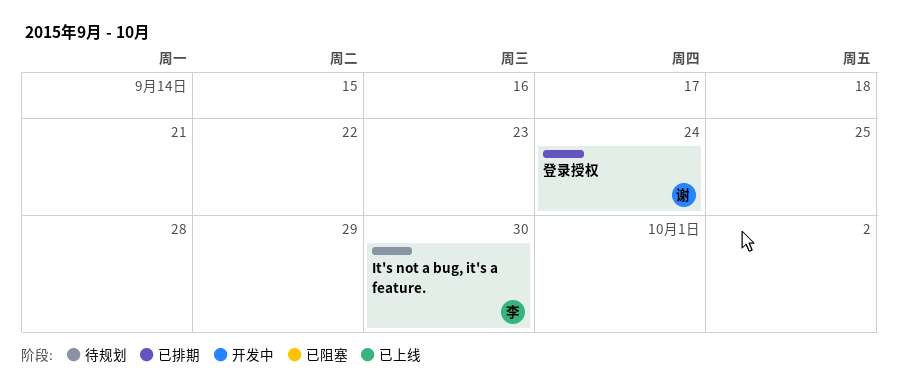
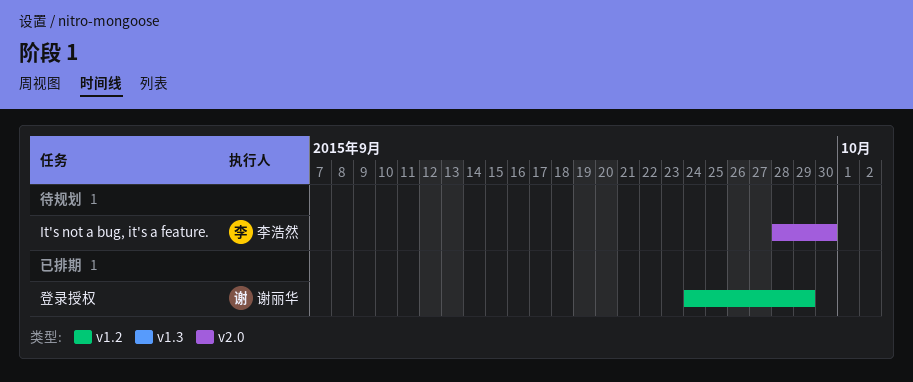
登录授权, due: Sep 24 -> Sep 29

